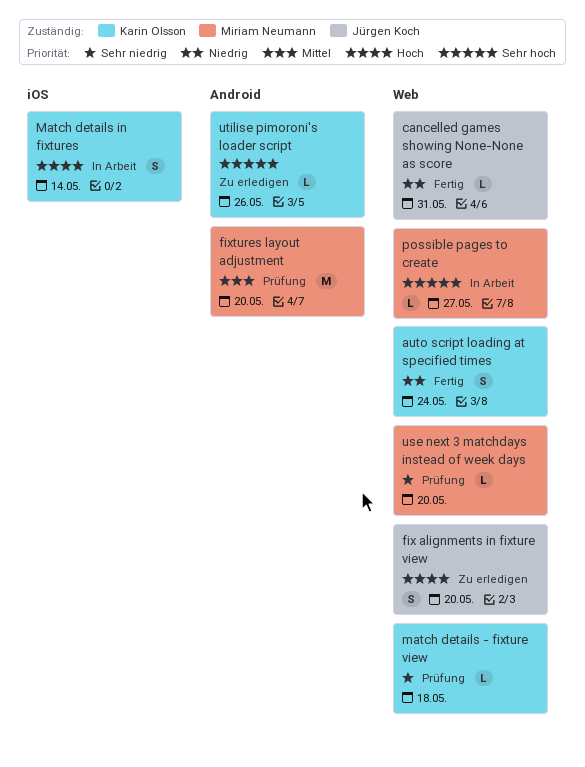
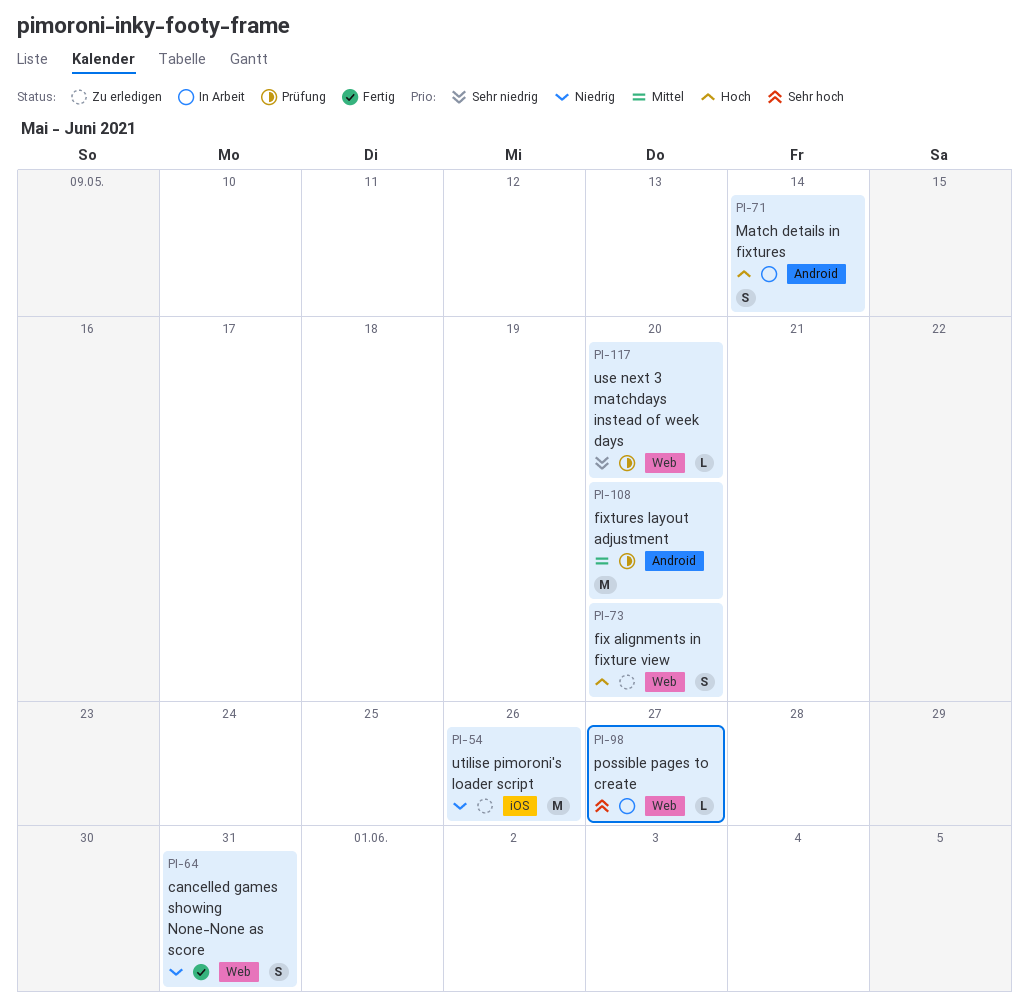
auto script loading at specified times: present -> none
cancelled games showing None-None as score, estimate: L -> S
match details - fixture view: present -> none
Match details in fixtures, label: iOS -> Android
utilise pimoroni's loader script, priority: Sehr hoch -> Niedrig
utilise pimoroni's loader script, label: Android -> iOS
utilise pimoroni's loader script, estimate: L -> M

